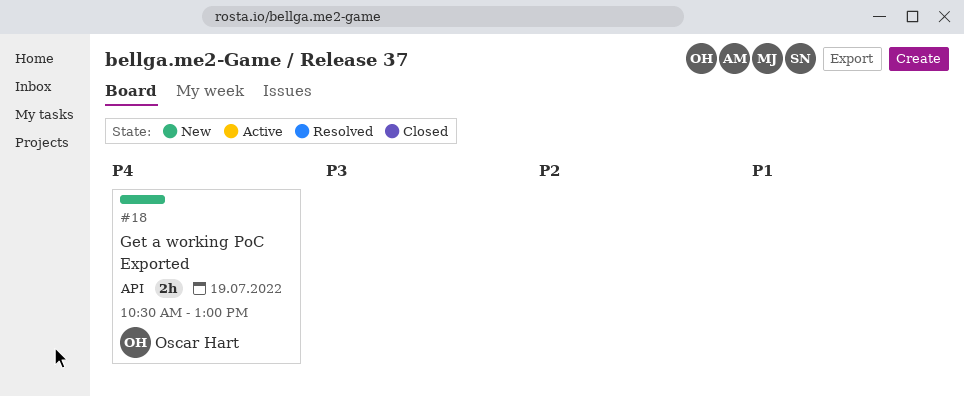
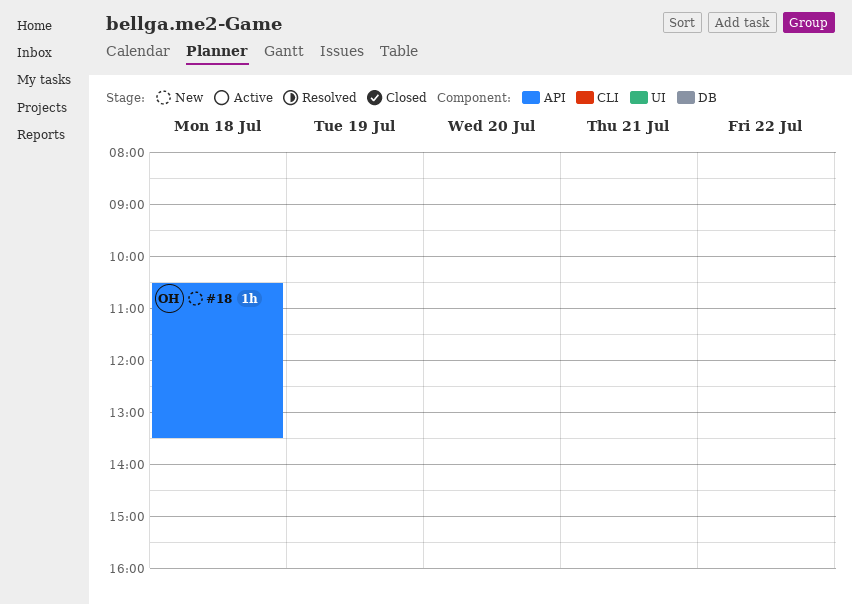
#18, estimate: 2h -> 1h
#18, day: Jul 19 -> Jul 18
#18, ends: 13:00 -> 13:30

